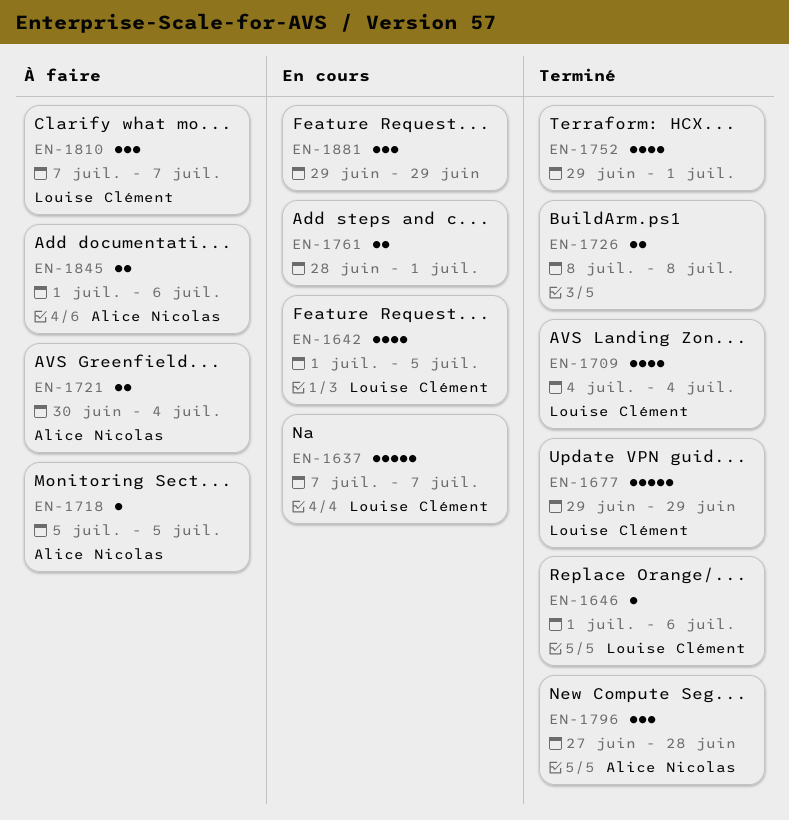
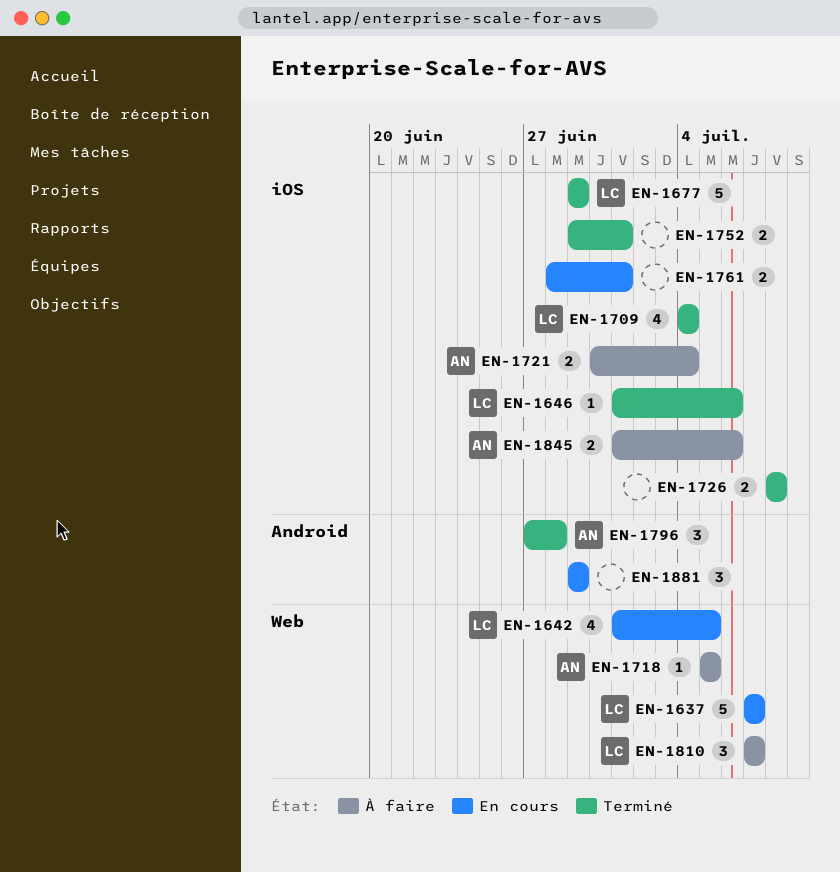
EN-1752, estimate: 4 -> 2

